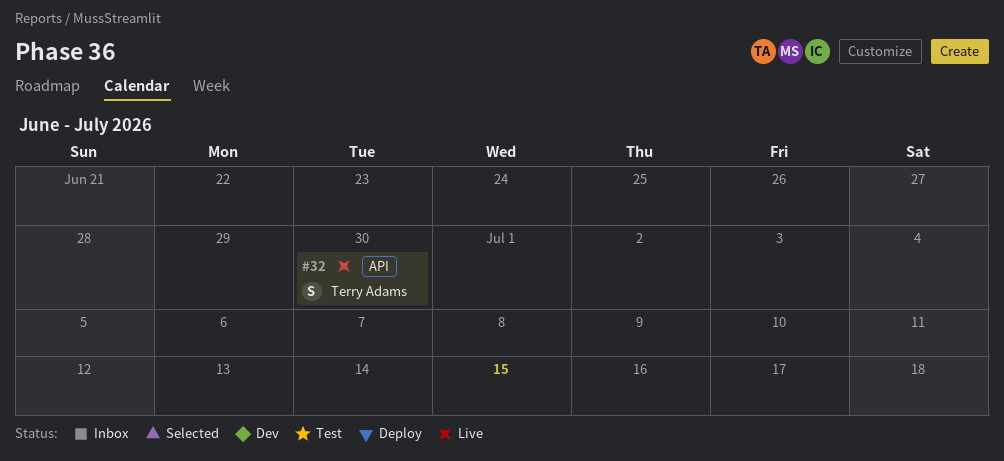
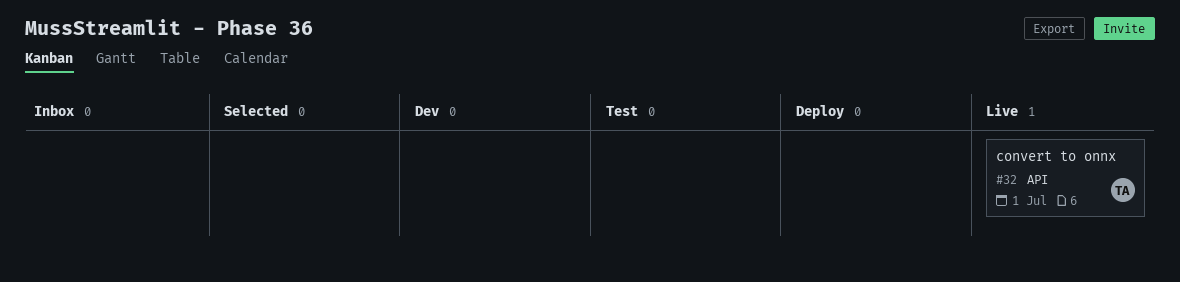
#32, due: Jun 30 -> Jul 1

